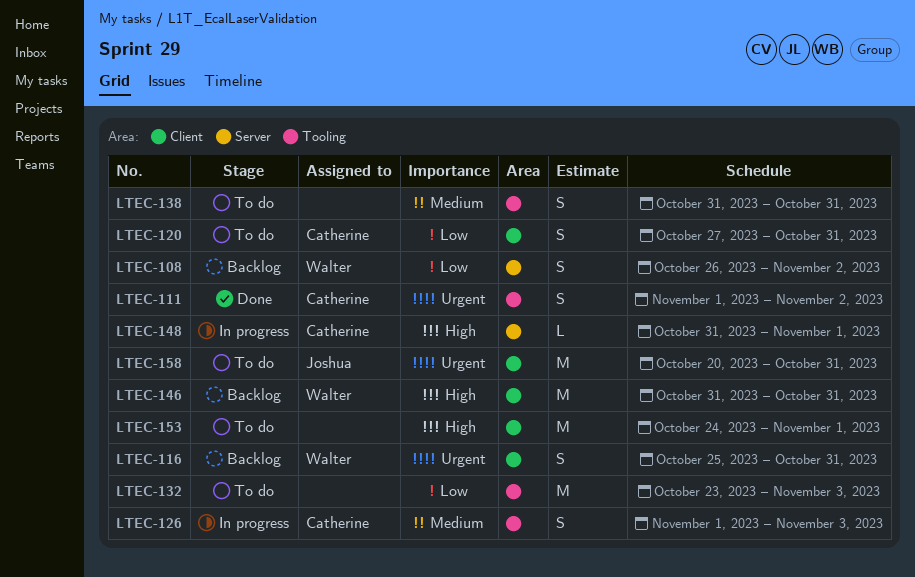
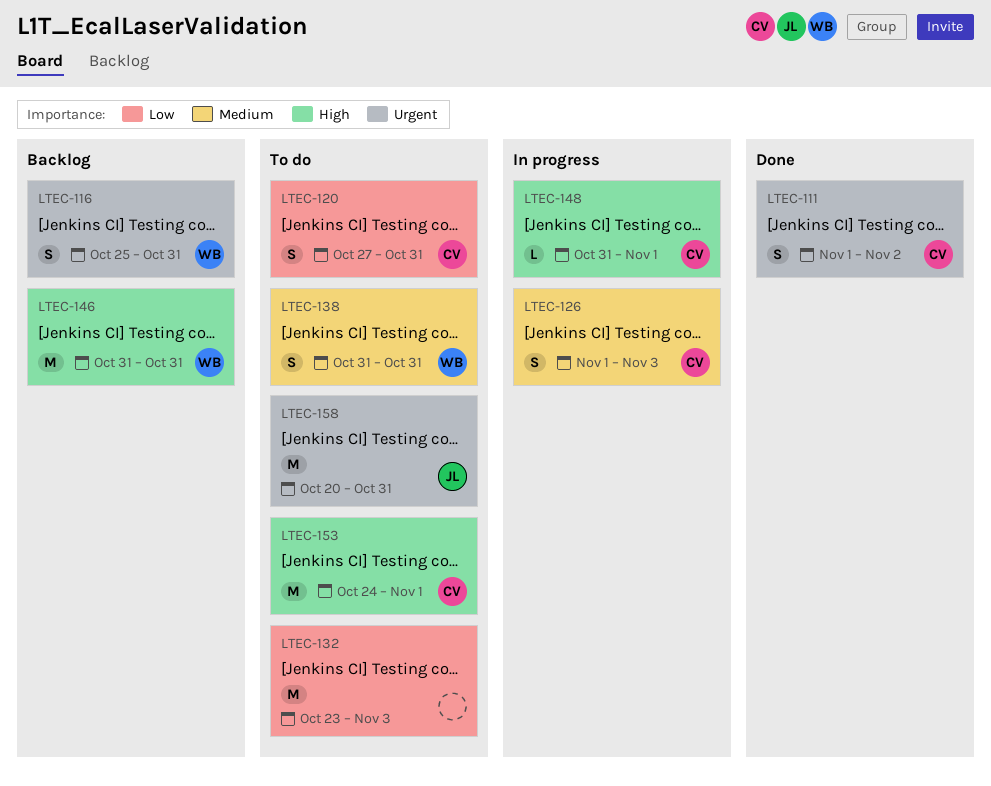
LTEC-108: present -> none
LTEC-138, owner: none -> Walter
LTEC-153, owner: none -> Catherine

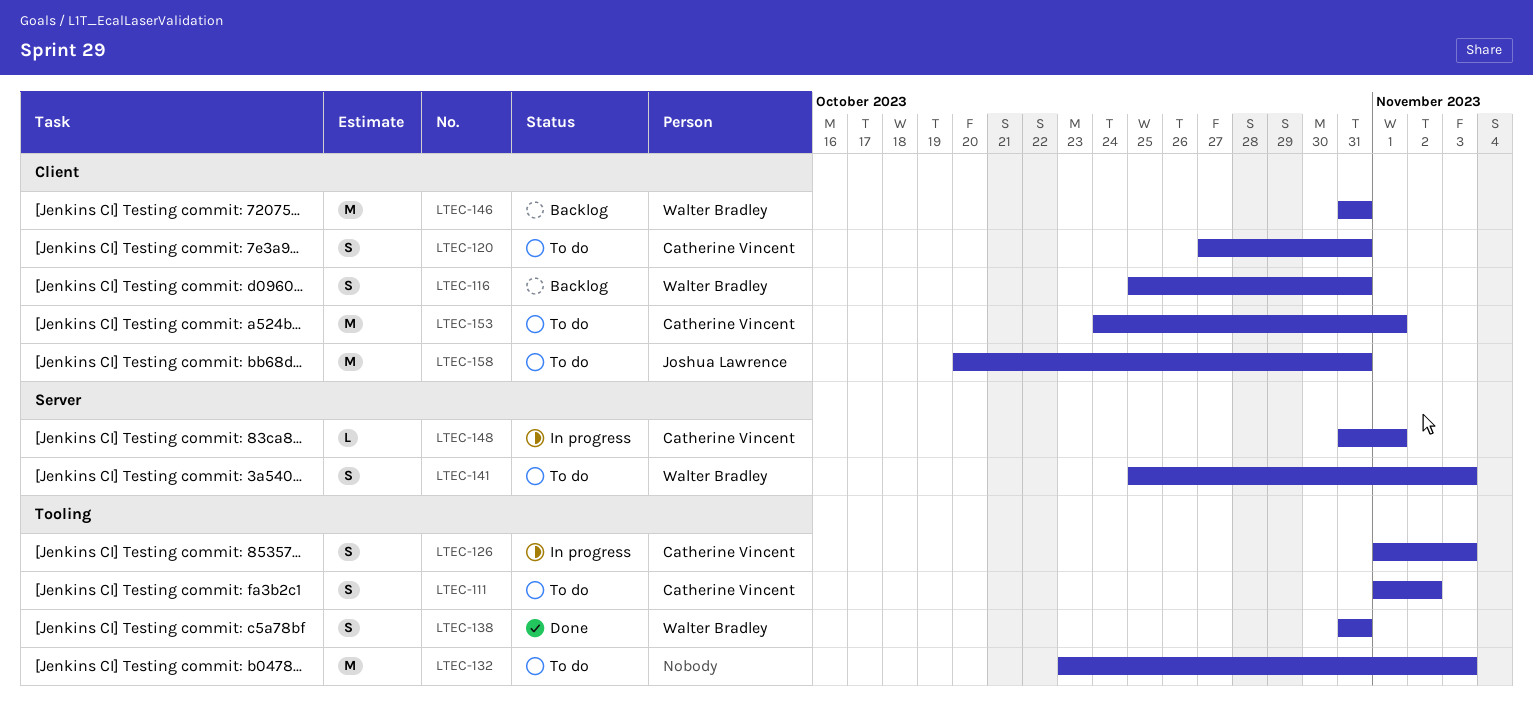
LTEC-111, status: Done -> To do
LTEC-138, status: To do -> Done
LTEC-141: none -> present

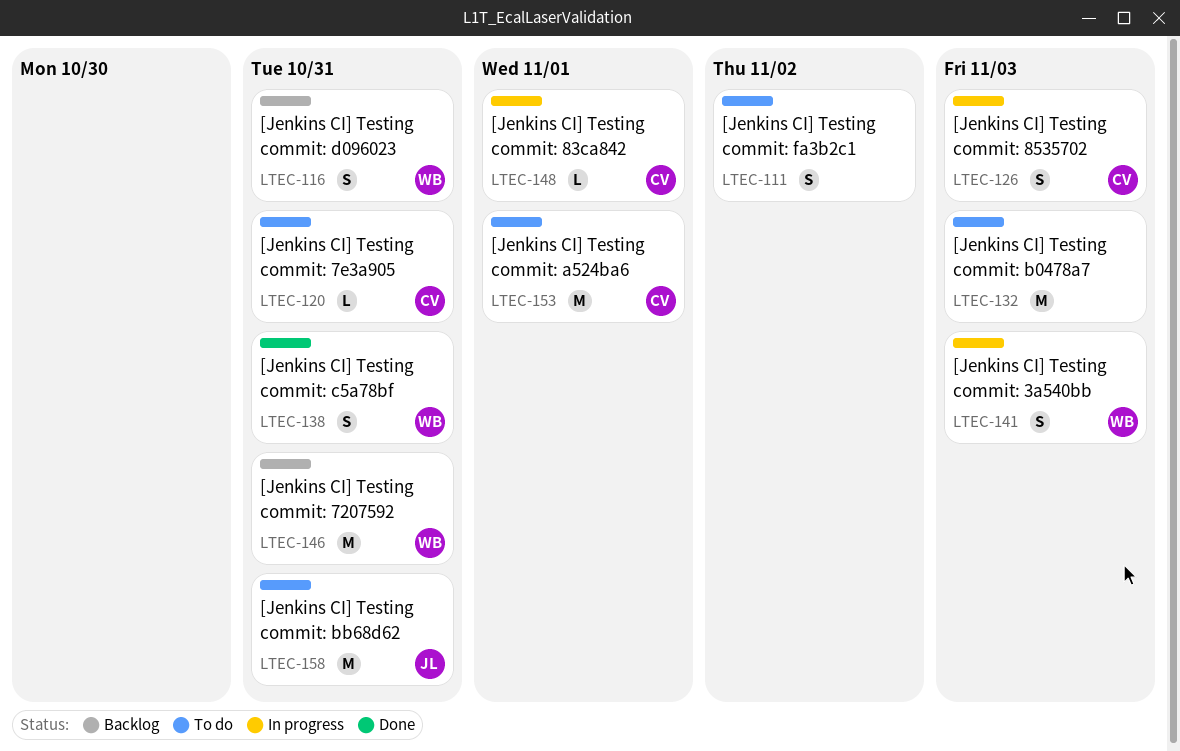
LTEC-111, owner: Catherine Vincent -> none
LTEC-120, estimate: S -> L
LTEC-141, status: To do -> In progress

